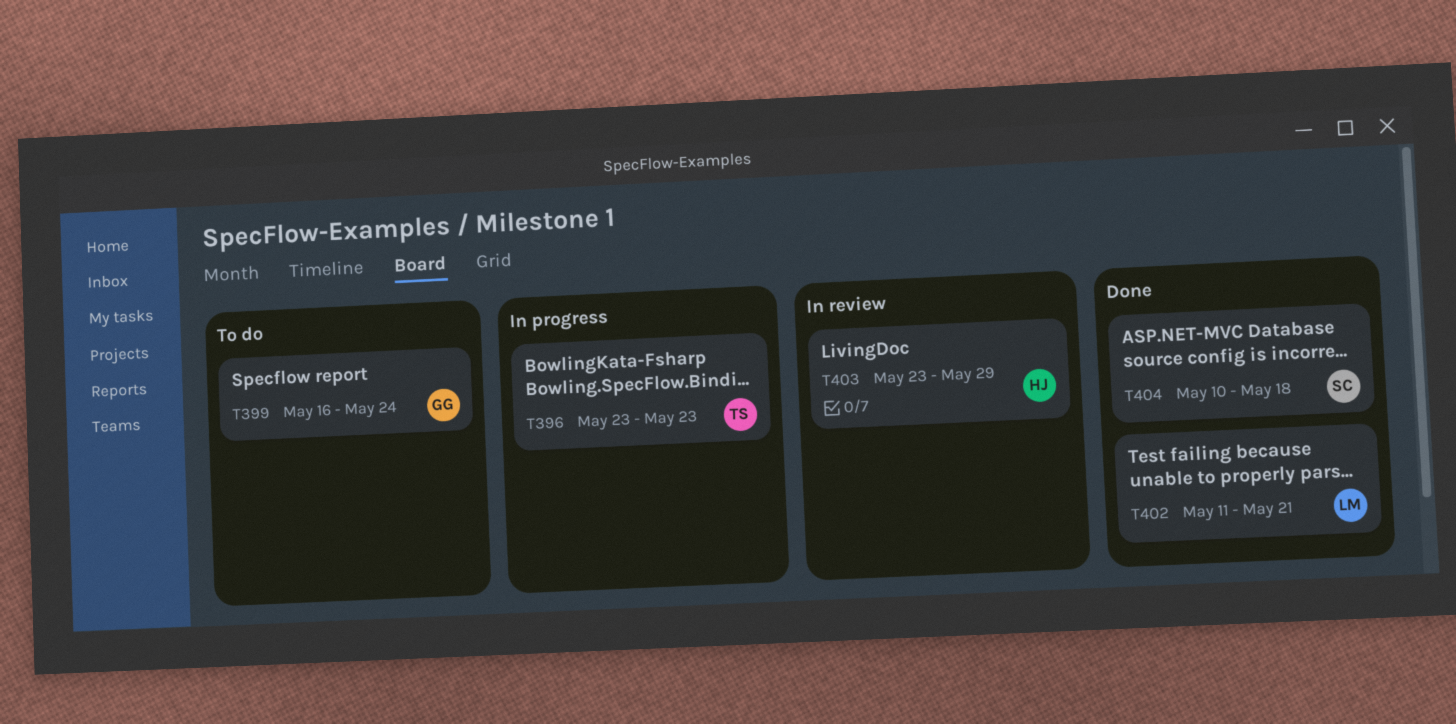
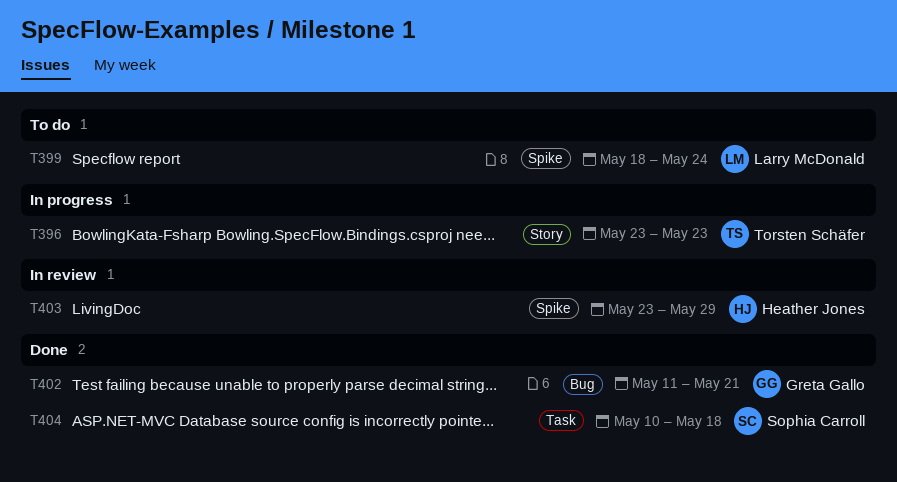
T399, owner: Greta Gallo -> Larry McDonald
T399, start: May 16 -> May 18
T402, owner: Larry McDonald -> Greta Gallo

